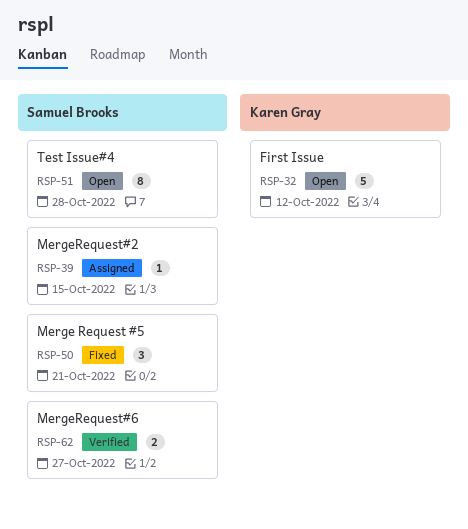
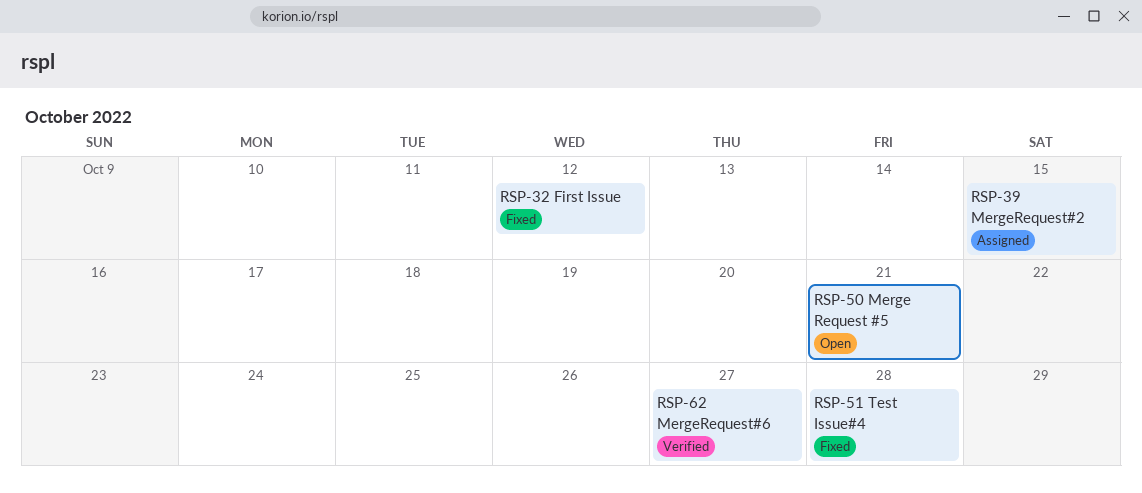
RSP-32, status: Open -> Fixed
RSP-50, status: Fixed -> Open
RSP-51, status: Open -> Fixed

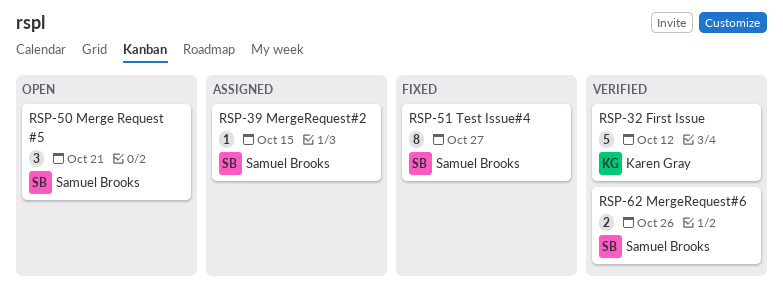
RSP-32, status: Fixed -> Verified
RSP-51, due: Oct 28 -> Oct 27
RSP-62, due: Oct 27 -> Oct 26

